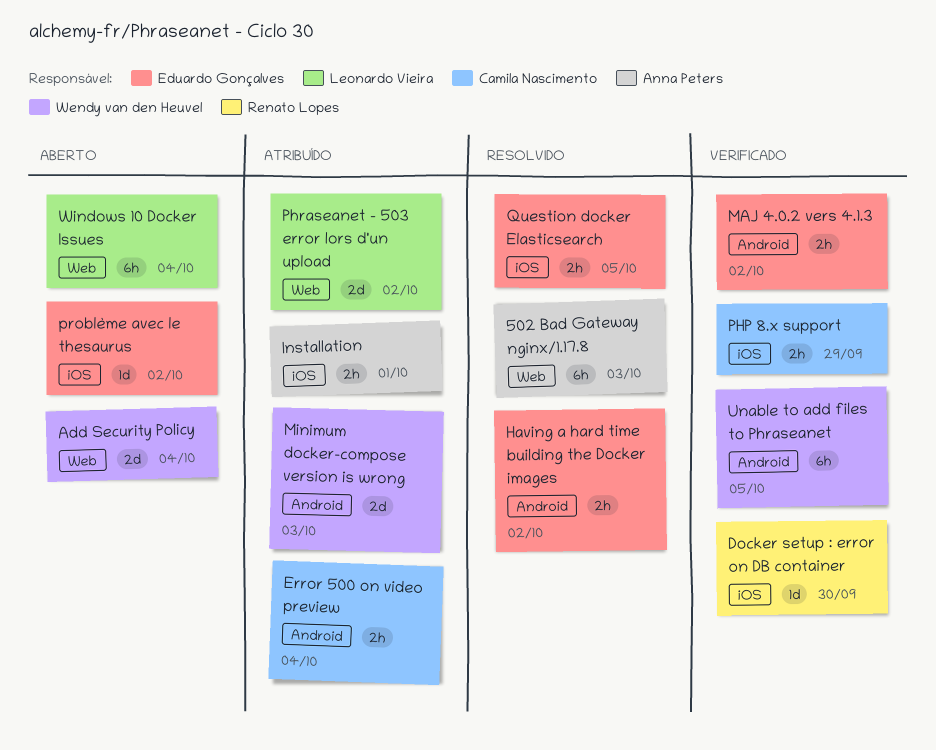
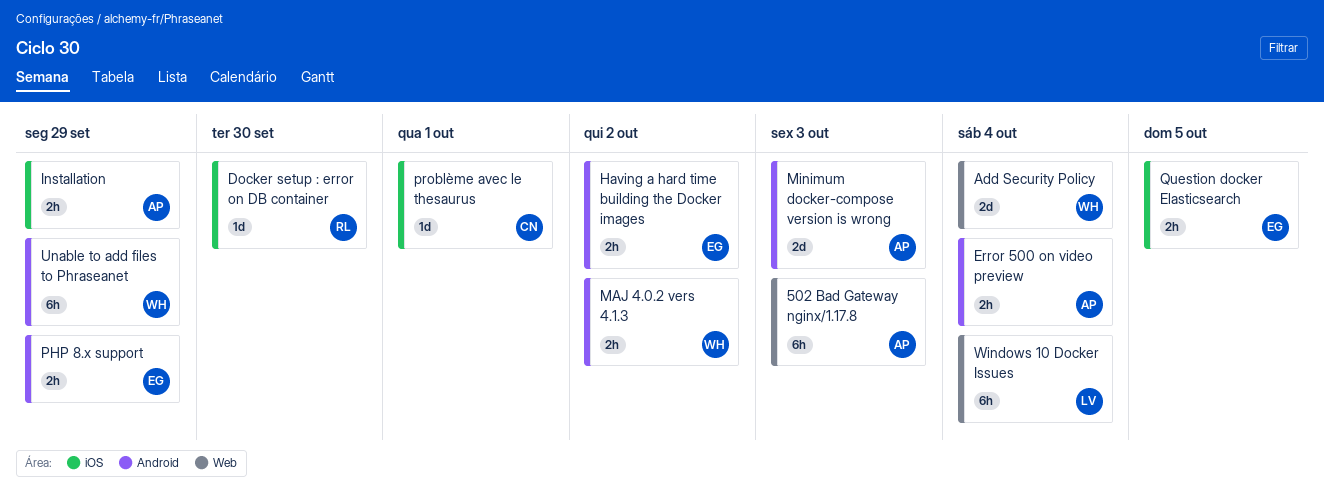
Error 500 on video preview, owner: Camila Nascimento -> Anna Peters
Installation, due: Oct 1 -> Sep 29
MAJ 4.0.2 vers 4.1.3, owner: Eduardo Gonçalves -> Wendy van den Heuvel
Minimum docker-compose version is wrong, owner: Wendy van den Heuvel -> Anna Peters
PHP 8.x support, owner: Camila Nascimento -> Eduardo Gonçalves
PHP 8.x support, label: iOS -> Android
Phraseanet - 503 error lors d'un upload: present -> none
problème avec le thesaurus, owner: Eduardo Gonçalves -> Camila Nascimento
problème avec le thesaurus, due: Oct 2 -> Oct 1
Unable to add files to Phraseanet, due: Oct 5 -> Sep 29

